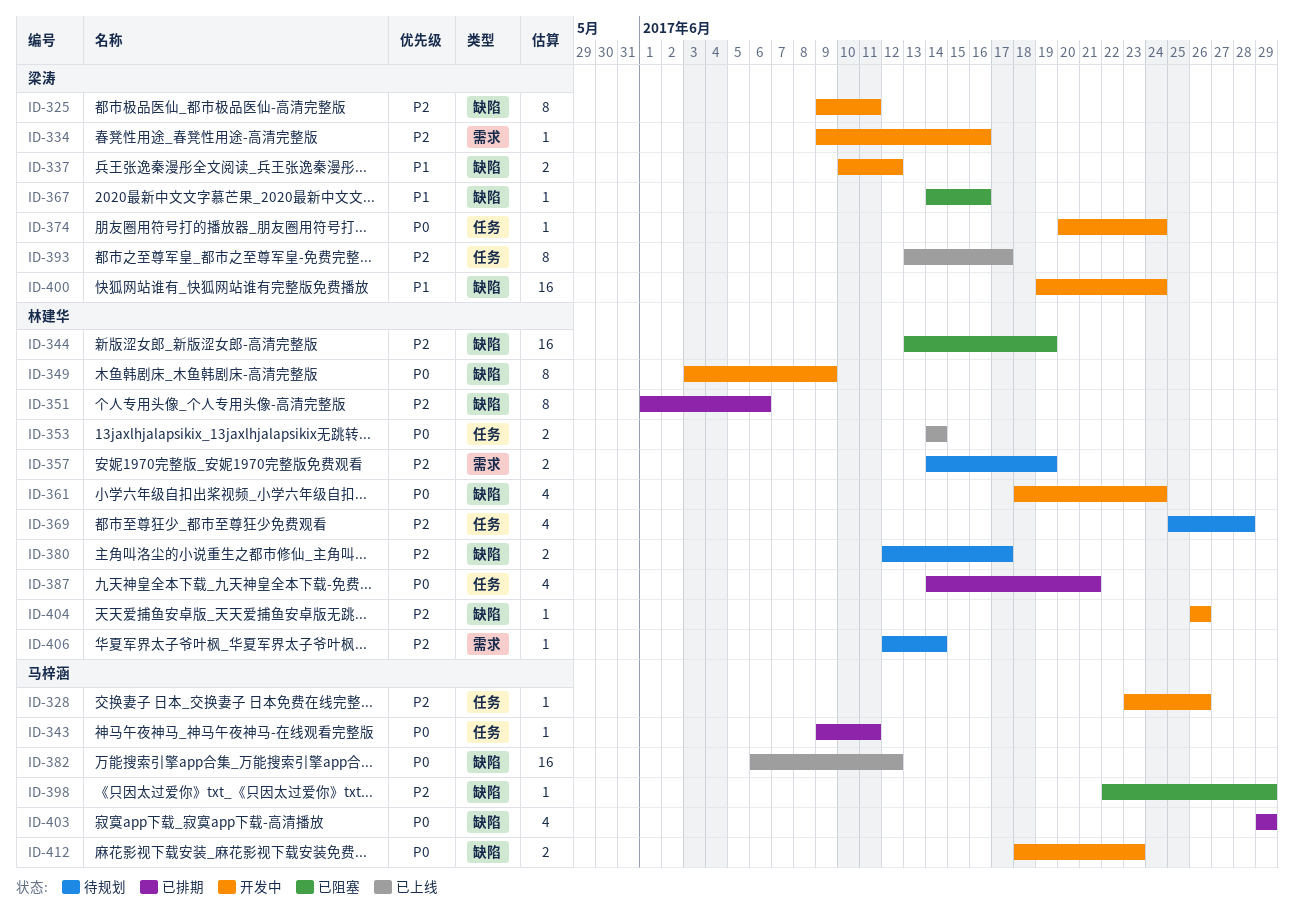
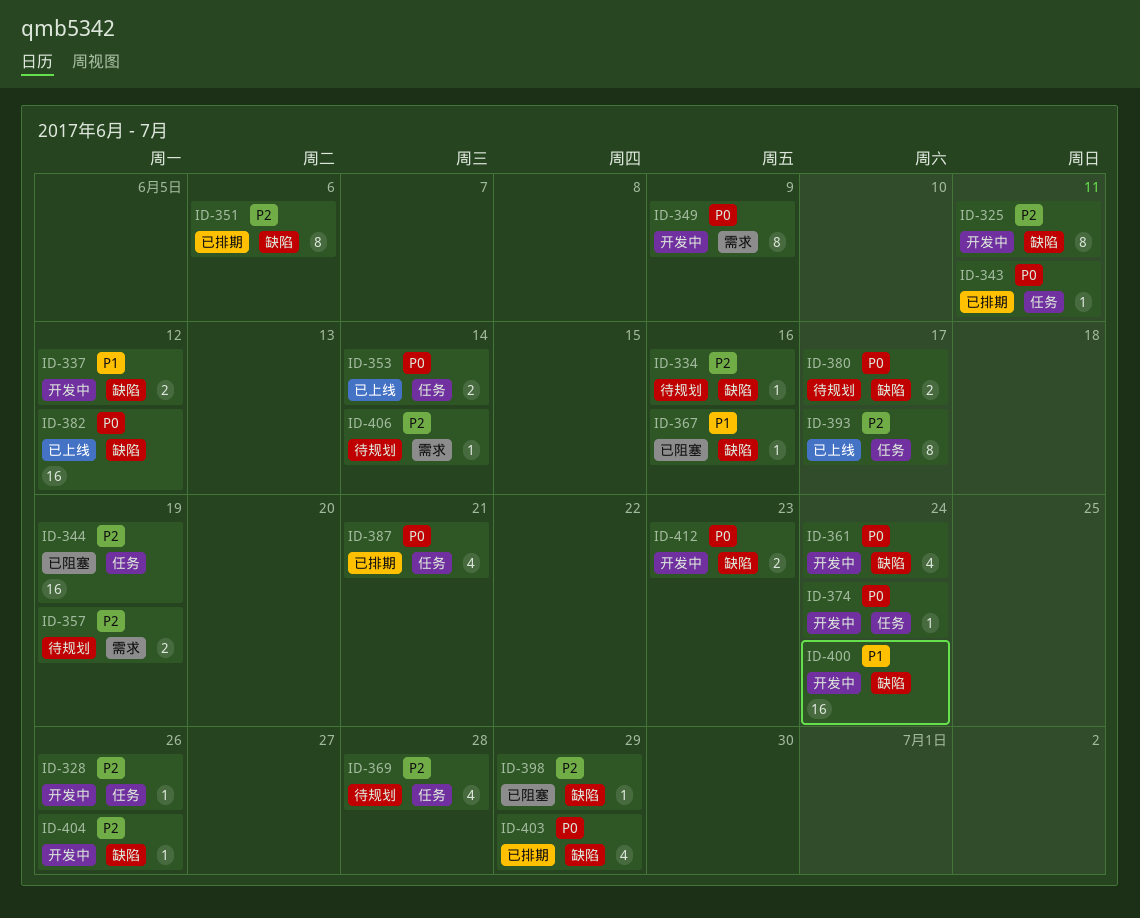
ID-334, status: 开发中 -> 待规划
ID-334, label: 需求 -> 缺陷
ID-344, label: 缺陷 -> 任务
ID-349, label: 缺陷 -> 需求
ID-380, priority: P2 -> P0

